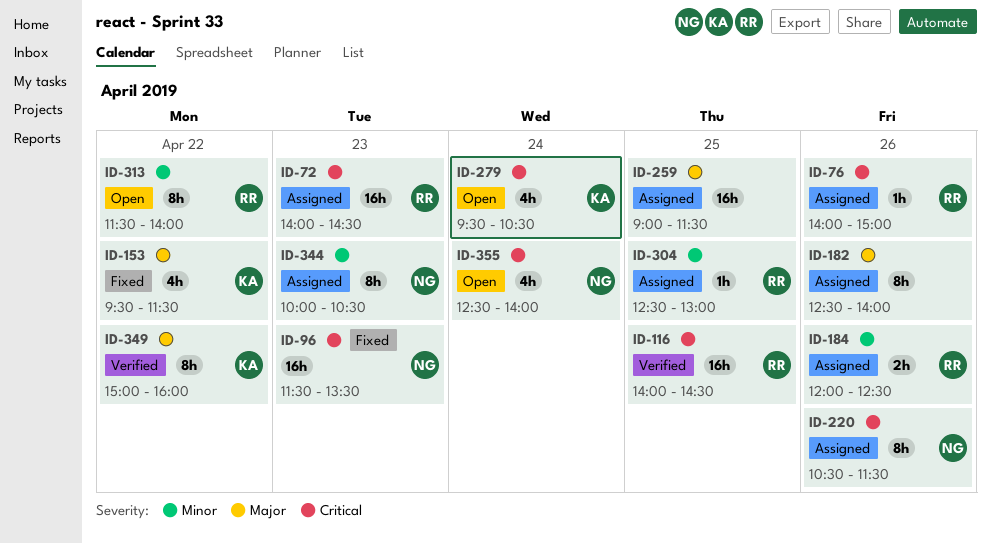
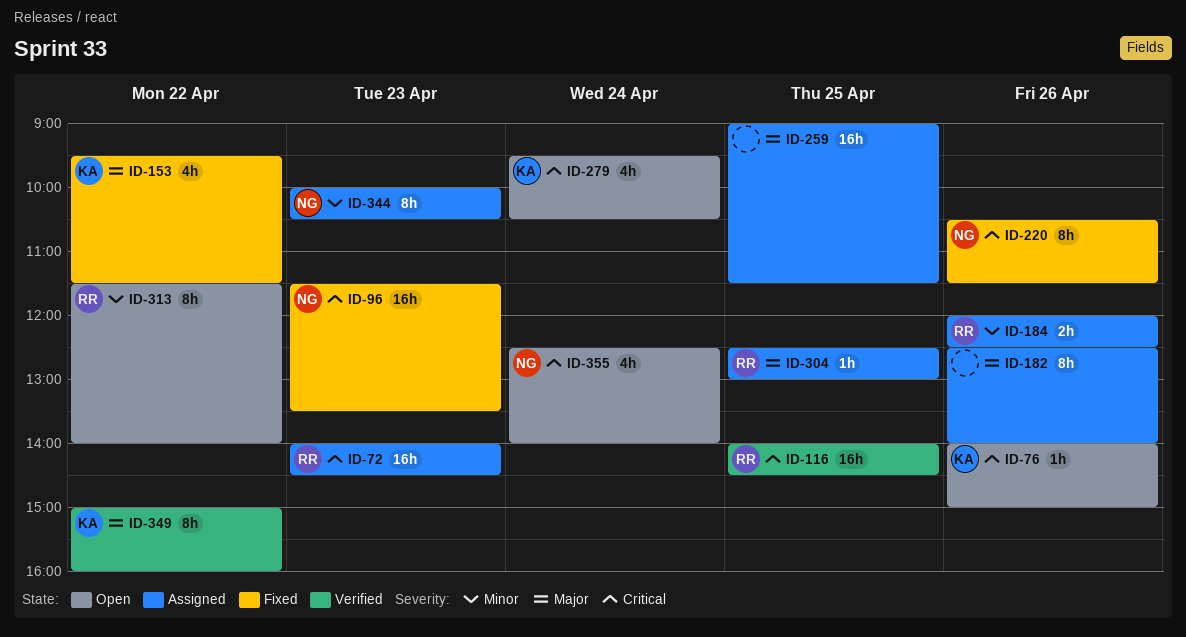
ID-76, status: Assigned -> Open
ID-76, owner: RR -> KA
ID-220, status: Assigned -> Fixed
ID-304, priority: Minor -> Major

